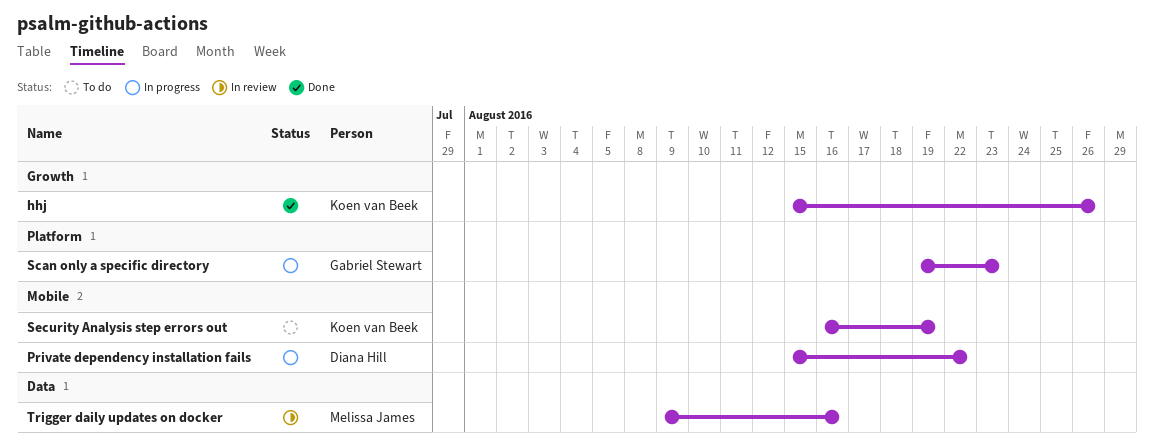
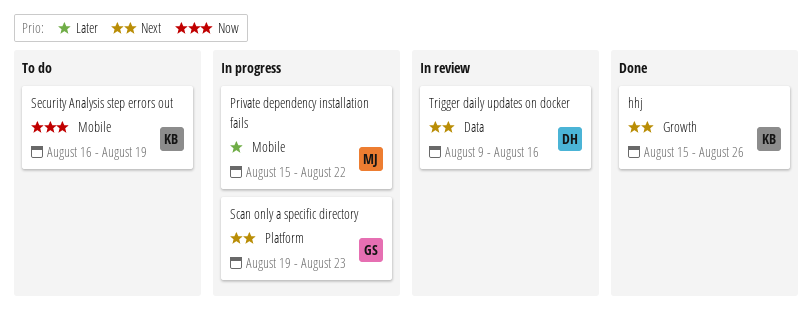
Private dependency installation fails, owner: Diana Hill -> Melissa James
Trigger daily updates on docker, owner: Melissa James -> Diana Hill

